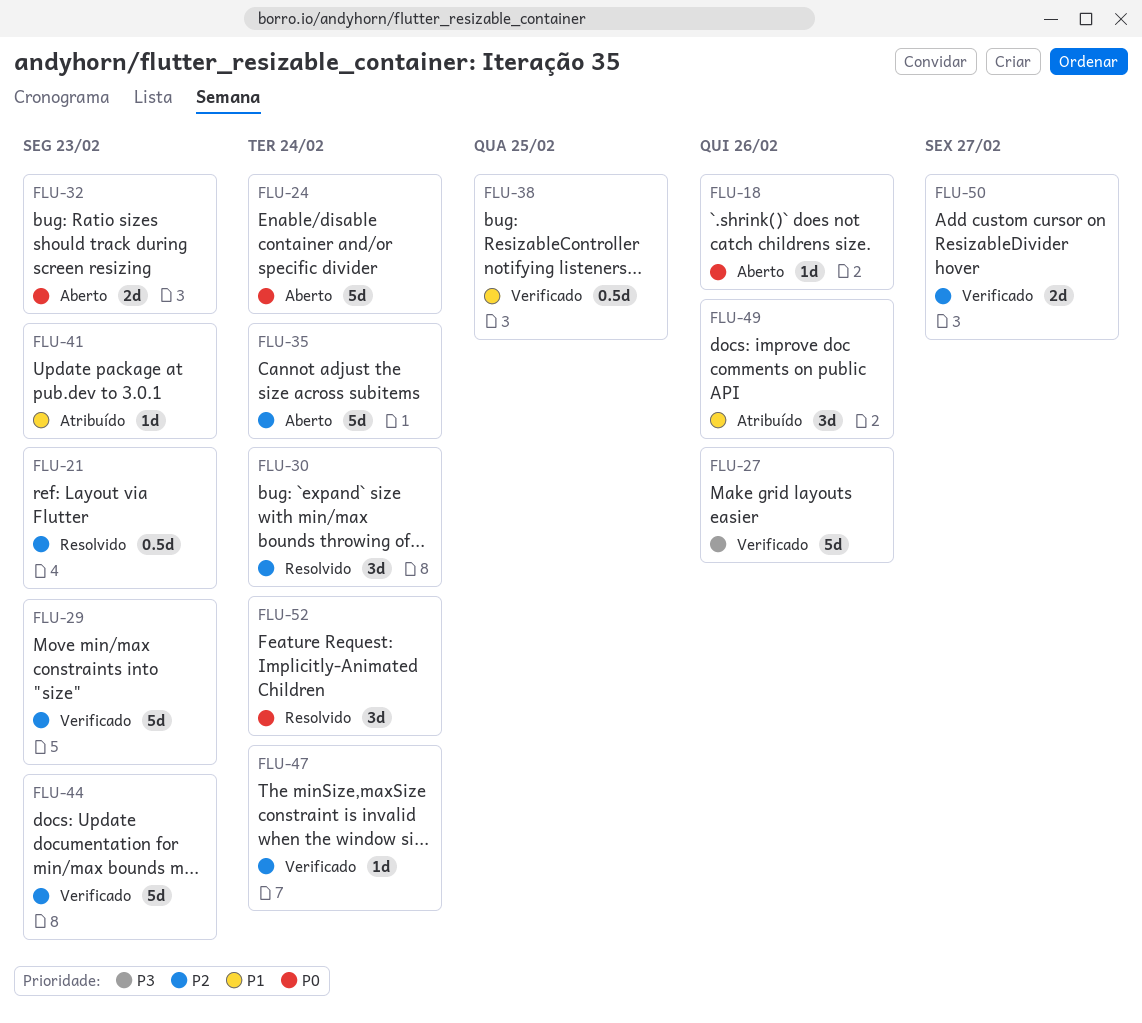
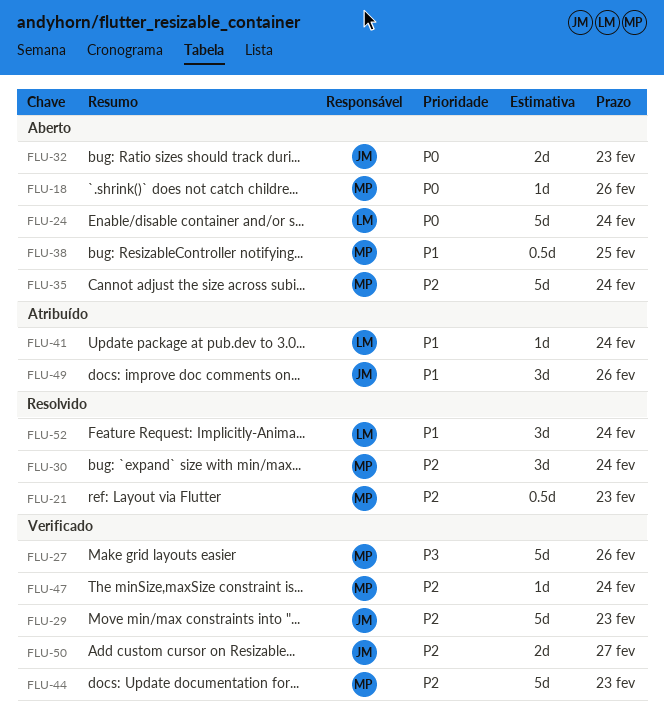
FLU-38, status: Verificado -> Aberto
FLU-41, due: Feb 23 -> Feb 24
FLU-52, priority: P0 -> P1

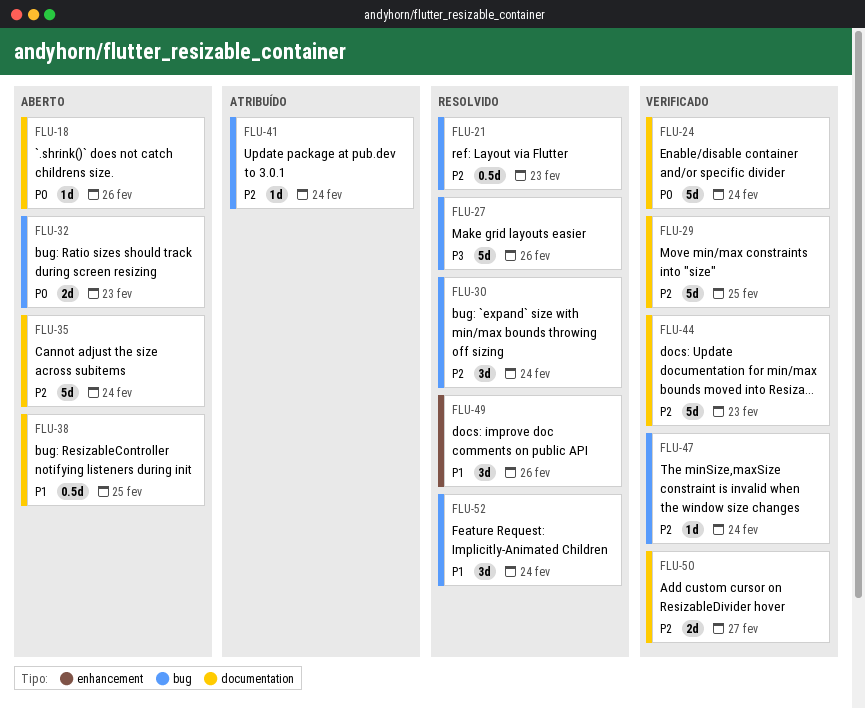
FLU-24, status: Aberto -> Verificado
FLU-27, status: Verificado -> Resolvido
FLU-29, due: Feb 23 -> Feb 25
FLU-41, priority: P1 -> P2
FLU-49, status: Atribuído -> Resolvido

